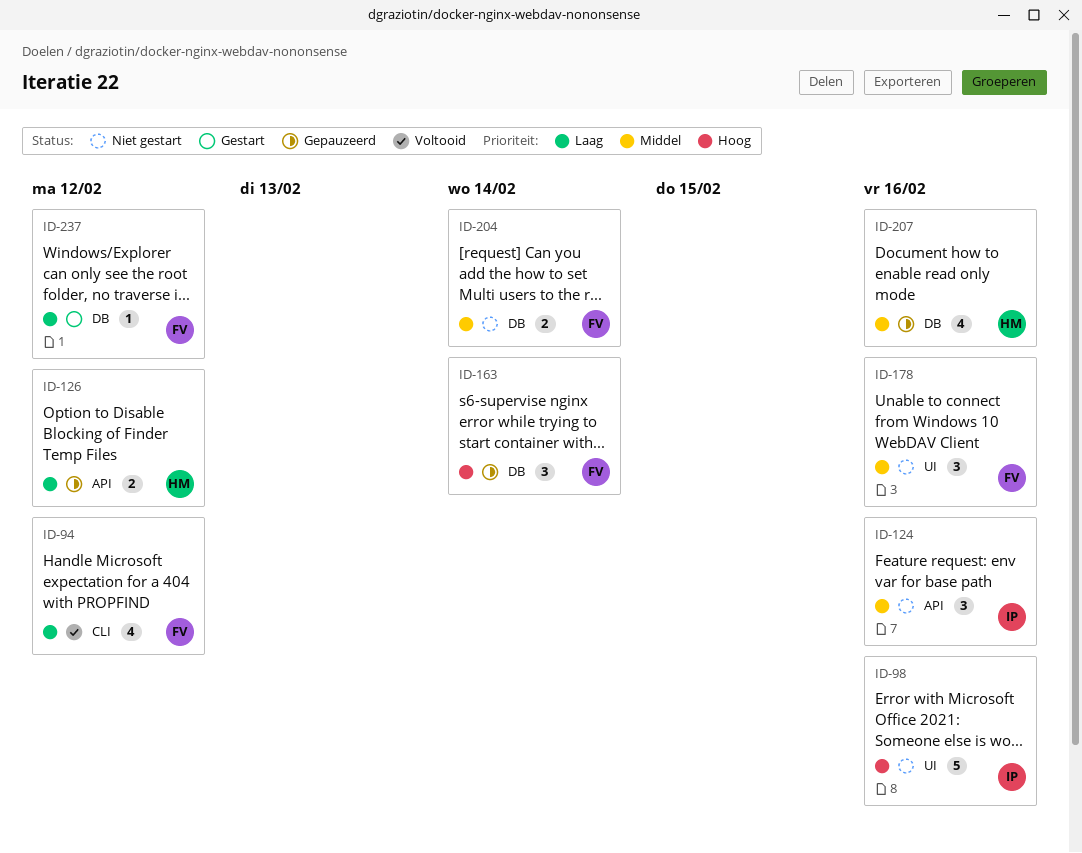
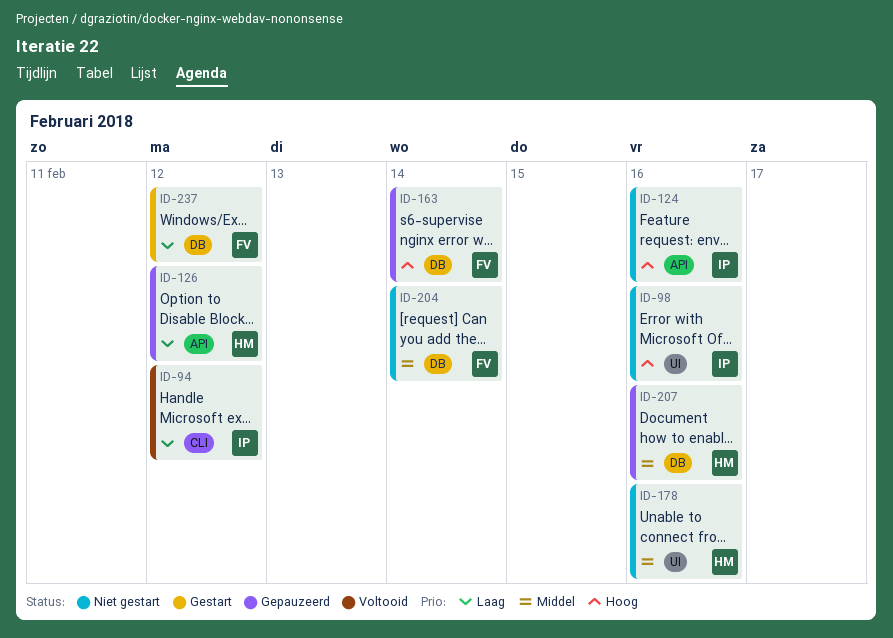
ID-94, owner: FV -> IP
ID-124, priority: Middel -> Hoog
ID-178, owner: FV -> HM

